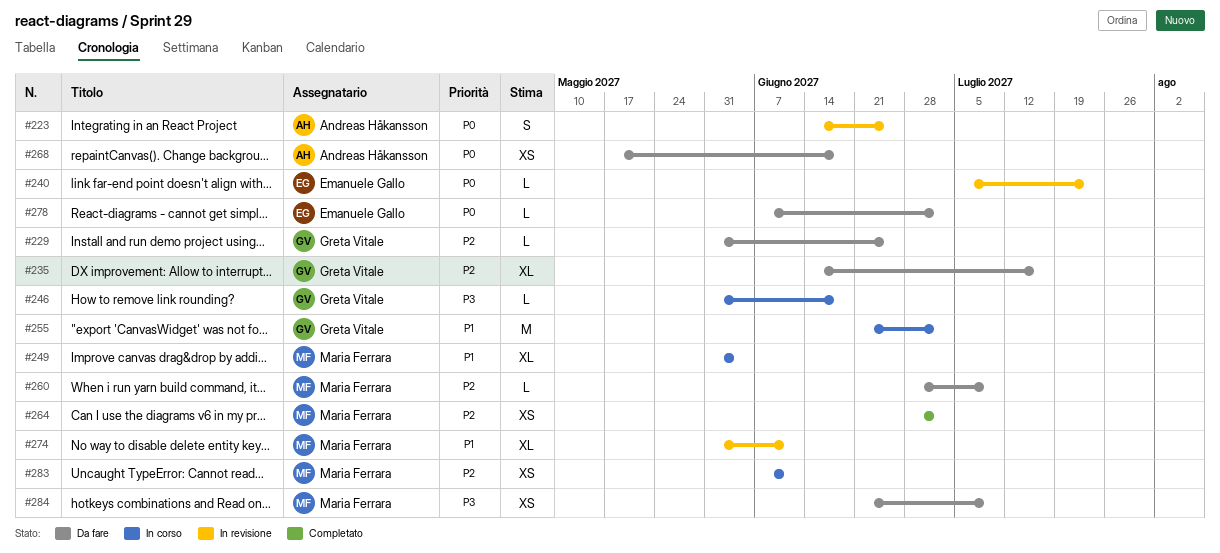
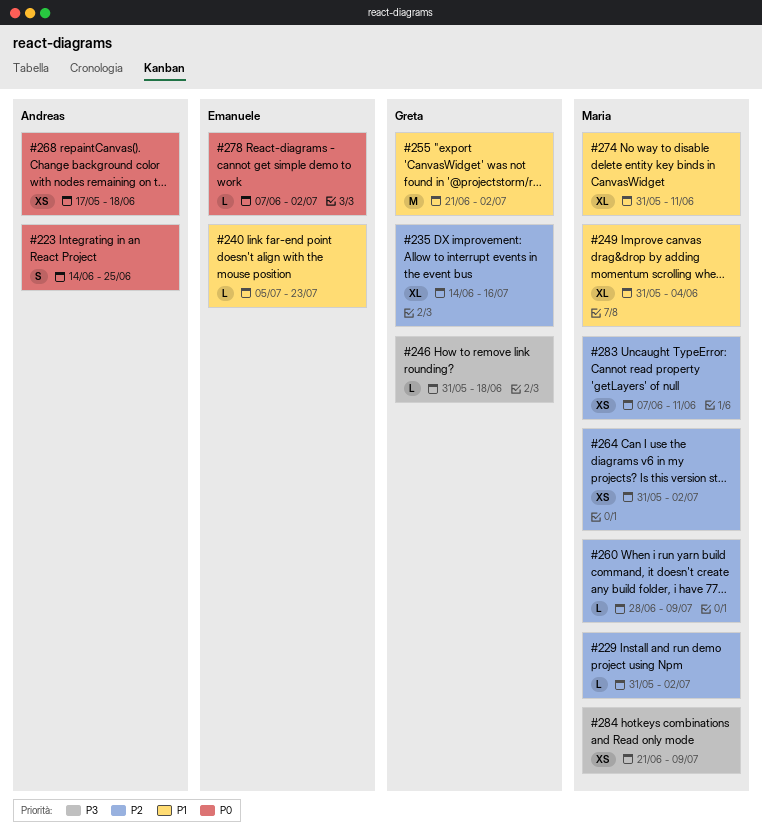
#229, owner: Greta Vitale -> Maria Ferrara
#229, due: Jun 25 -> Jul 2
#240, priority: P0 -> P1
#264, start: Jun 28 -> May 31

